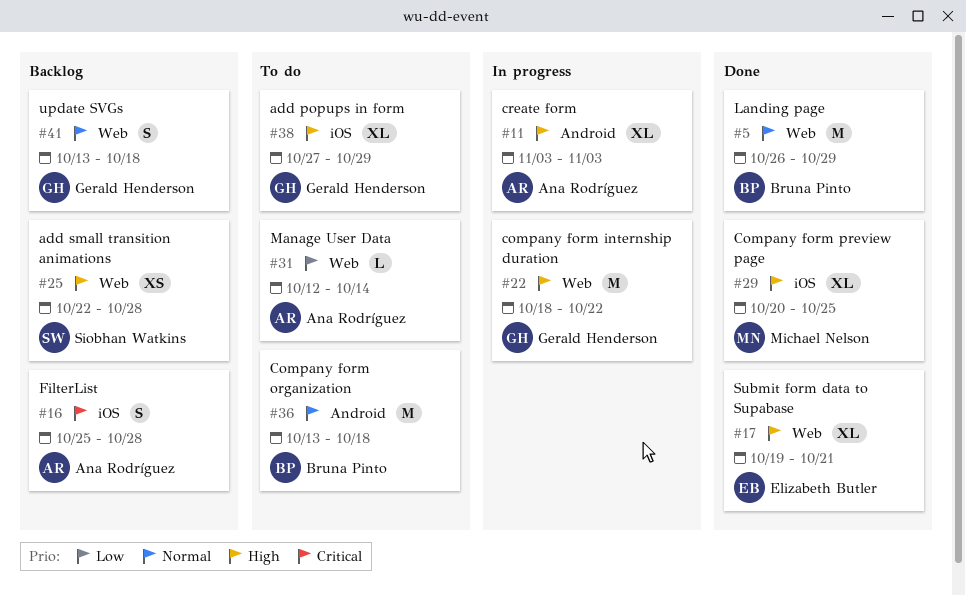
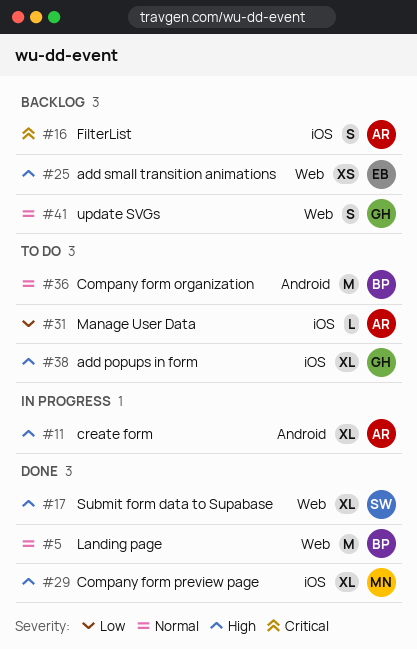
#17, owner: Elizabeth Butler -> Siobhan Watkins
#22: present -> none
#25, owner: Siobhan Watkins -> Elizabeth Butler
#31, label: Web -> iOS

